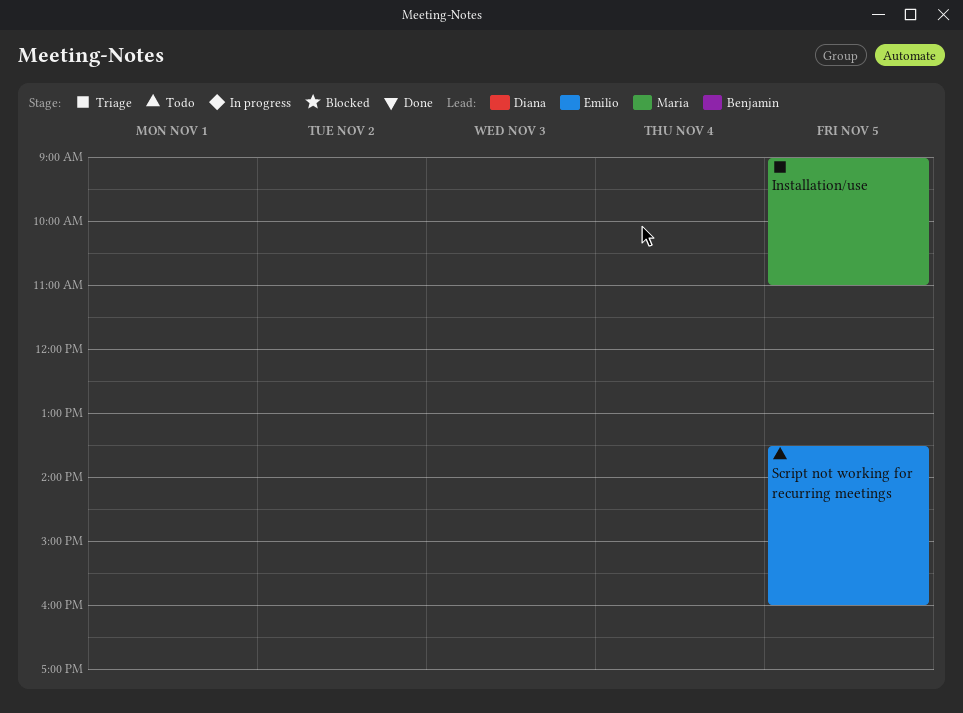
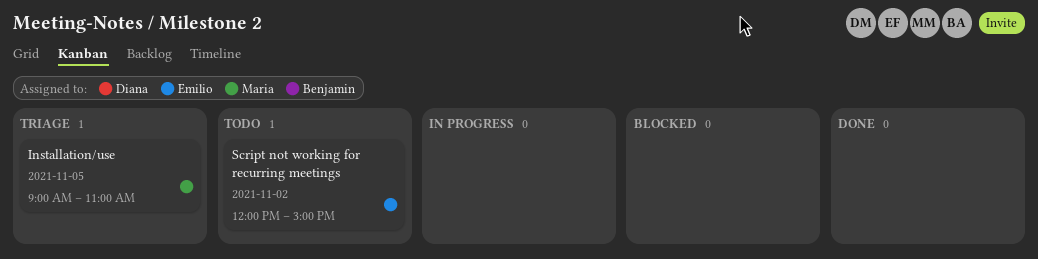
Script not working for recurring meetings, day: Nov 5 -> Nov 2
Script not working for recurring meetings, begins: 13:30 -> 12:00
Script not working for recurring meetings, ends: 16:00 -> 15:00

